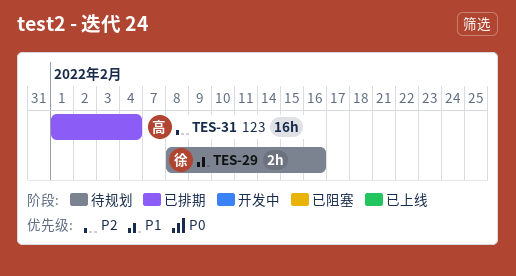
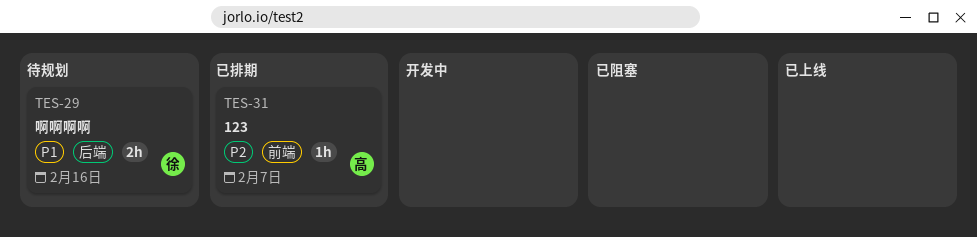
TES-31, estimate: 16h -> 1h
TES-31, due: Feb 4 -> Feb 7

